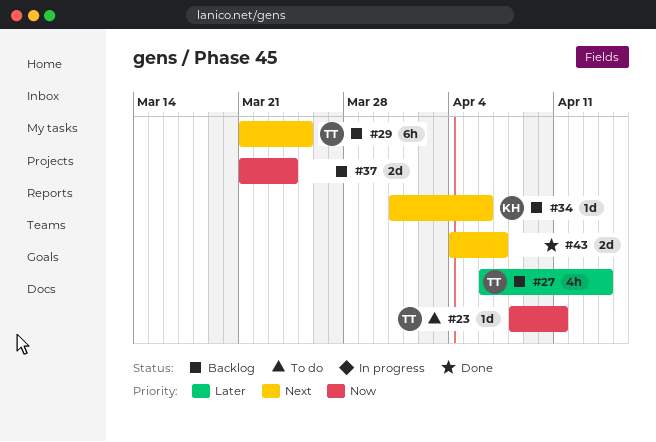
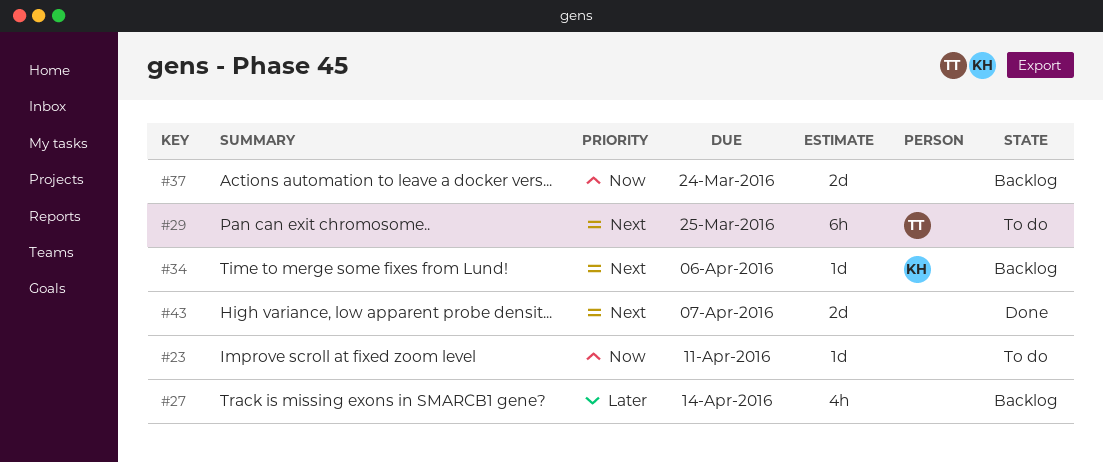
#23, owner: TT -> none
#27, owner: TT -> none
#29, status: Backlog -> To do

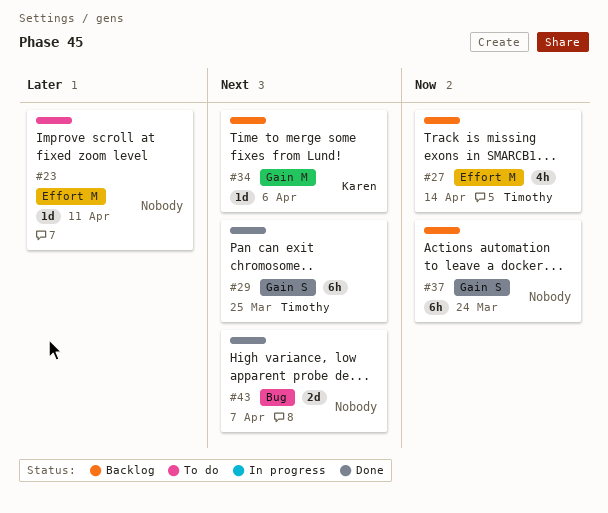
#23, priority: Now -> Later
#27, owner: none -> Timothy
#27, priority: Later -> Now
#29, status: To do -> Done
#37, estimate: 2d -> 6h

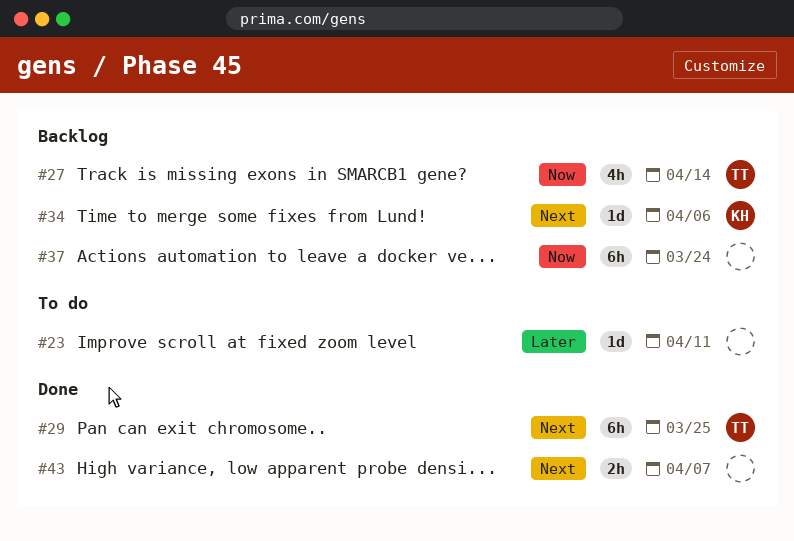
#43, estimate: 2d -> 2h

